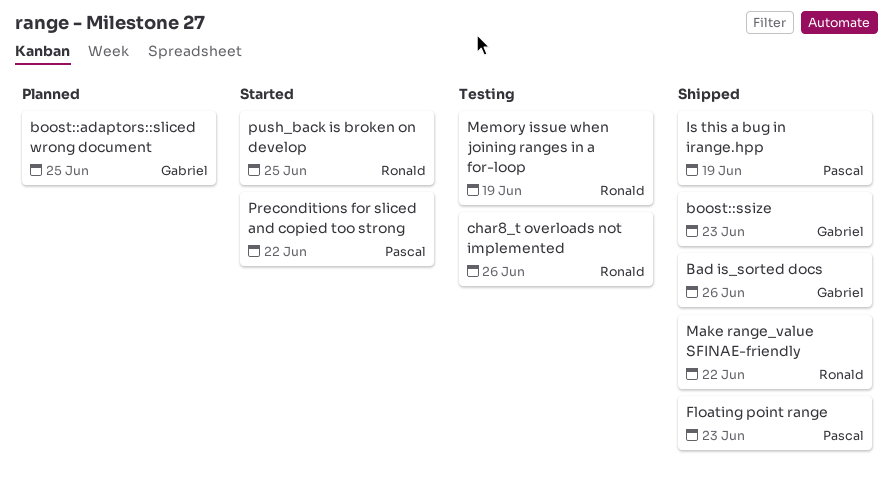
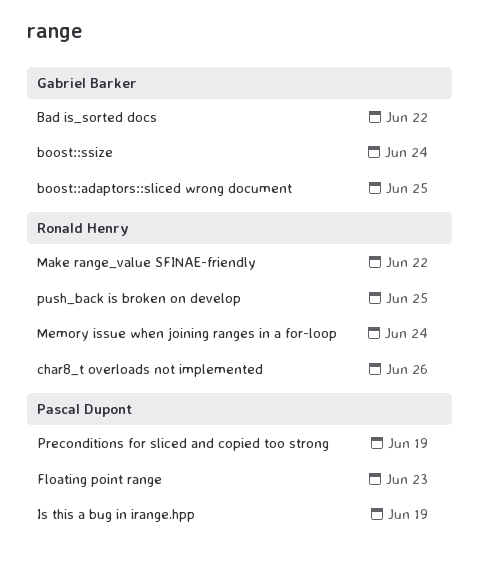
Bad is_sorted docs, due: Jun 26 -> Jun 22
boost::ssize, due: Jun 23 -> Jun 24
Memory issue when joining ranges in a for-loop, due: Jun 19 -> Jun 24
Preconditions for sliced and copied too strong, due: Jun 22 -> Jun 19

